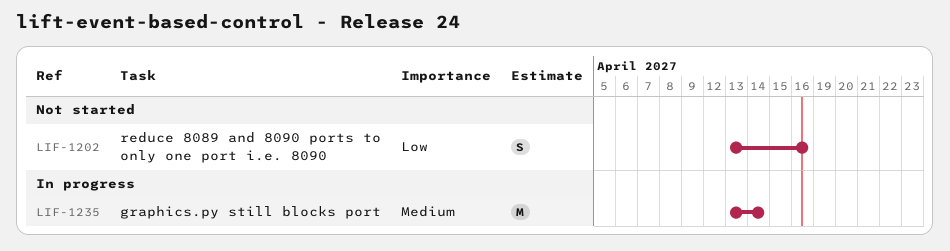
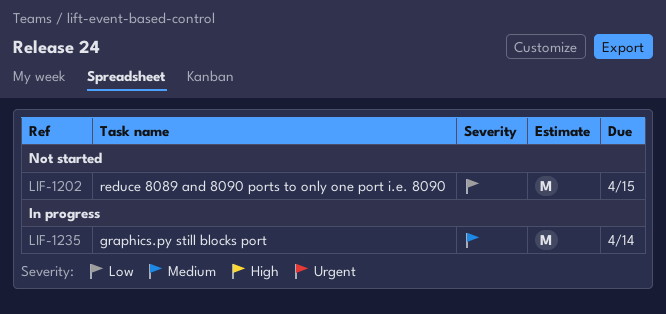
LIF-1202, estimate: S -> M
LIF-1202, due: Apr 16 -> Apr 15

